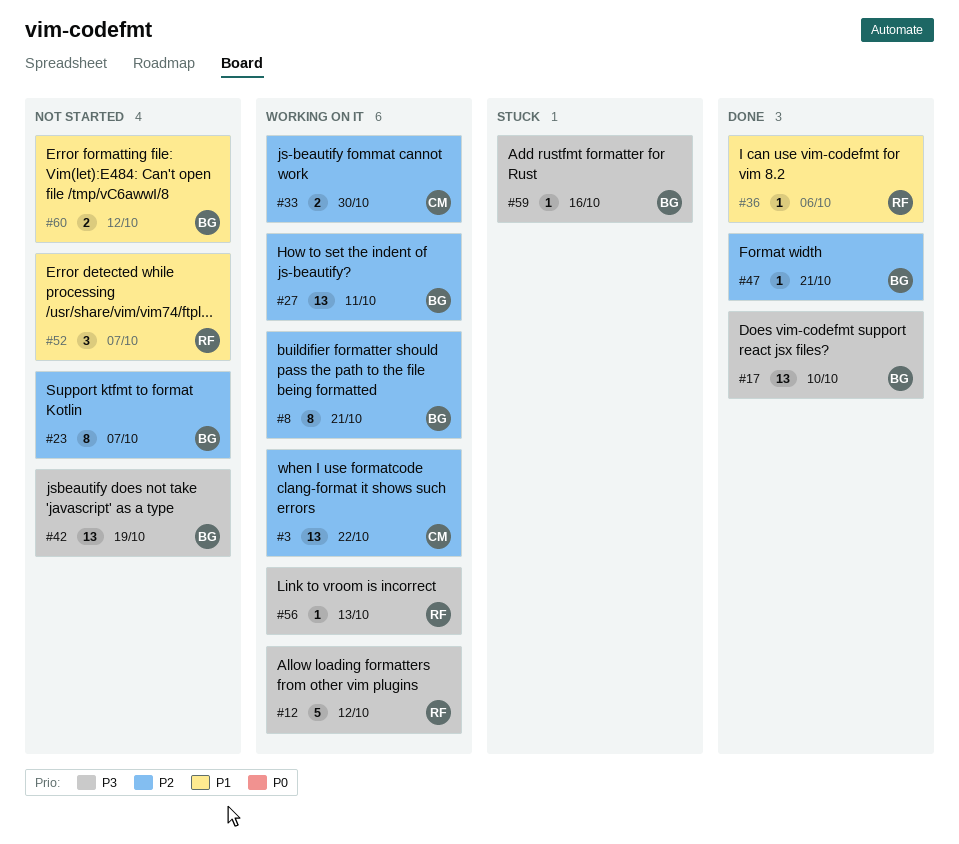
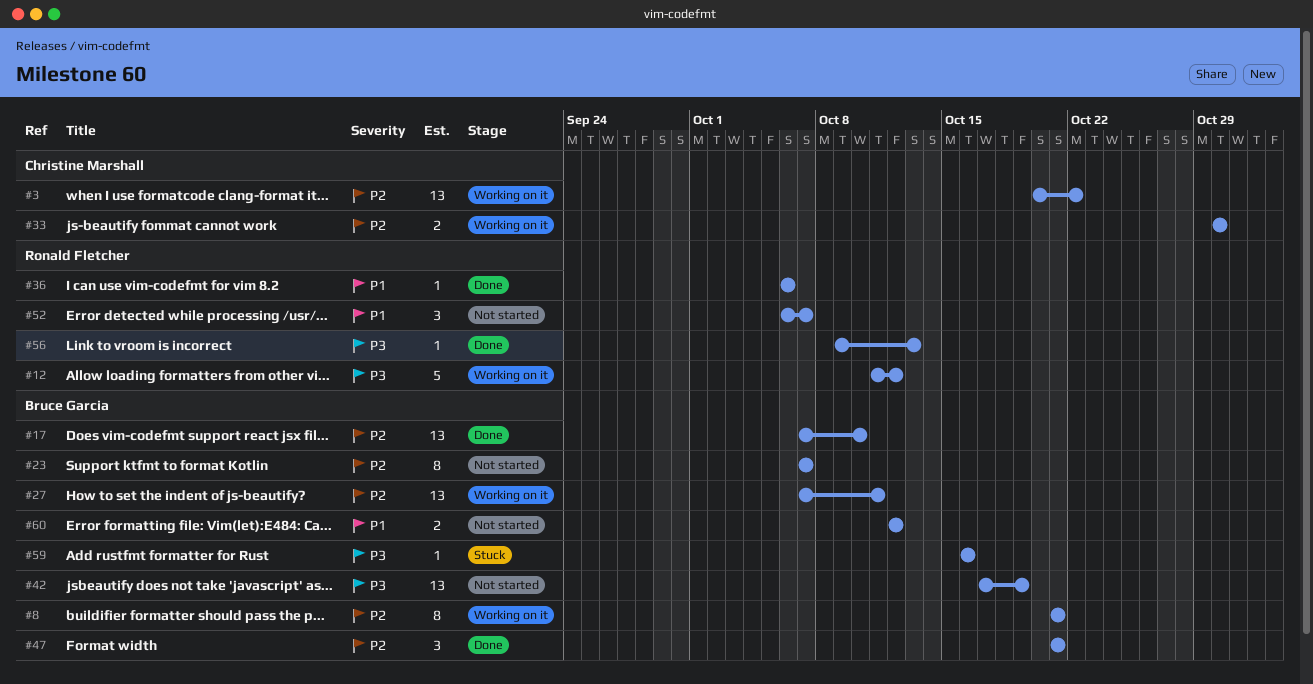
#17, priority: P3 -> P2
#47, estimate: 1 -> 3
#56, status: Working on it -> Done

